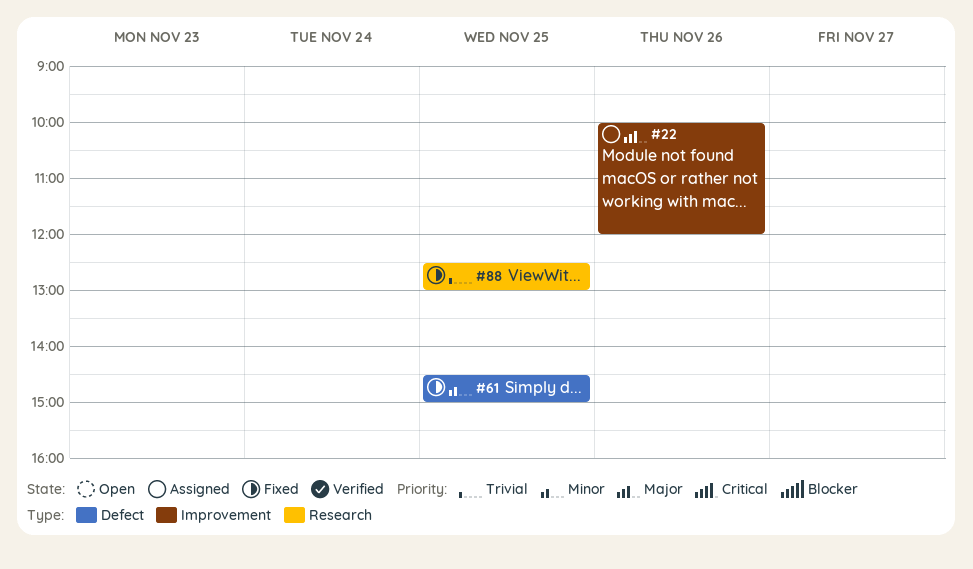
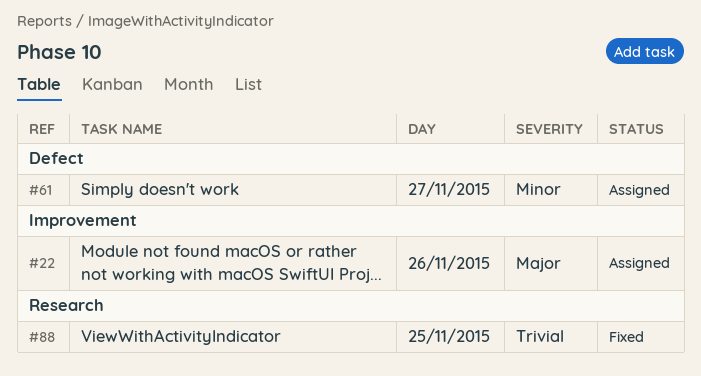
#61, status: Fixed -> Assigned
#61, day: Nov 25 -> Nov 27

